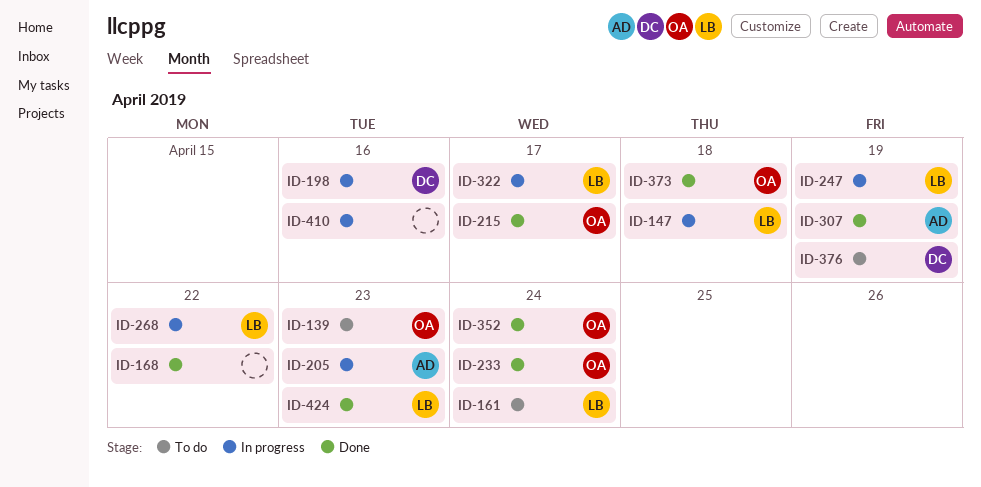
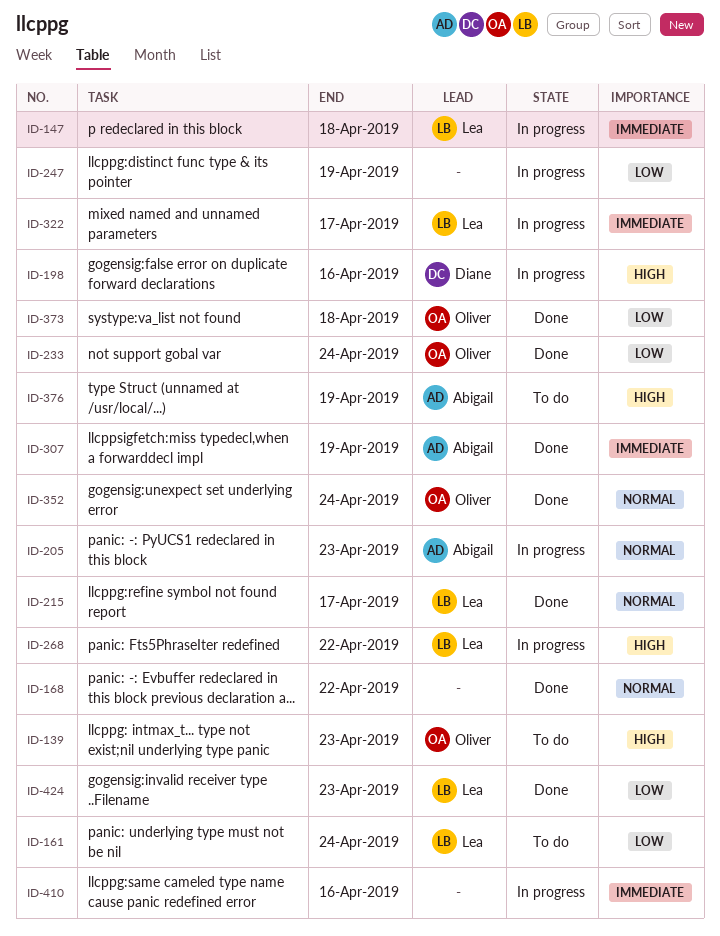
ID-215, owner: Oliver -> Lea
ID-247, owner: Lea -> none
ID-376, owner: Diane -> Abigail

